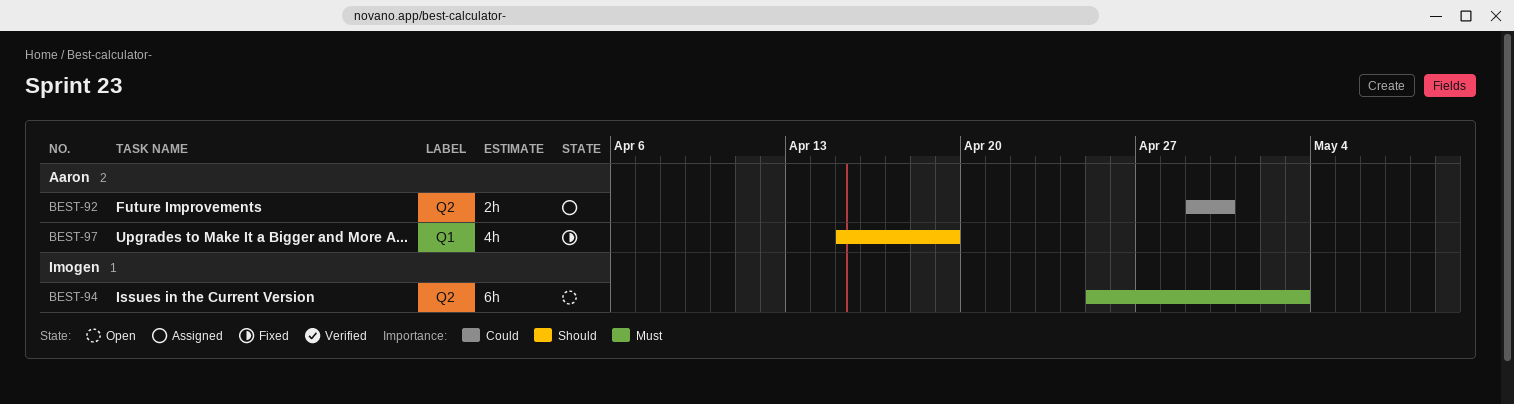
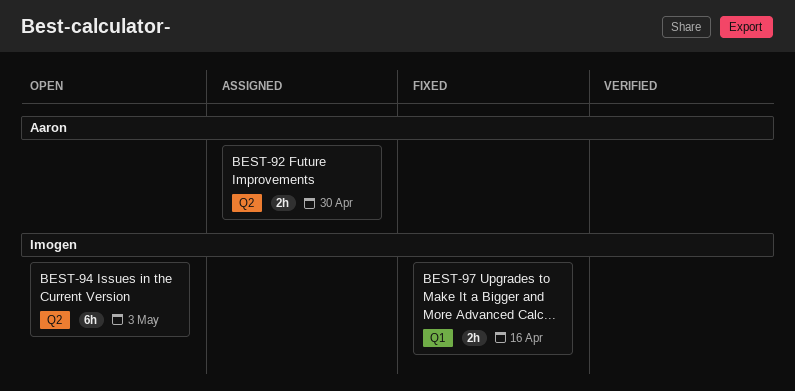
BEST-97, owner: Aaron -> Imogen
BEST-97, estimate: 4h -> 2h
BEST-97, due: Apr 19 -> Apr 16

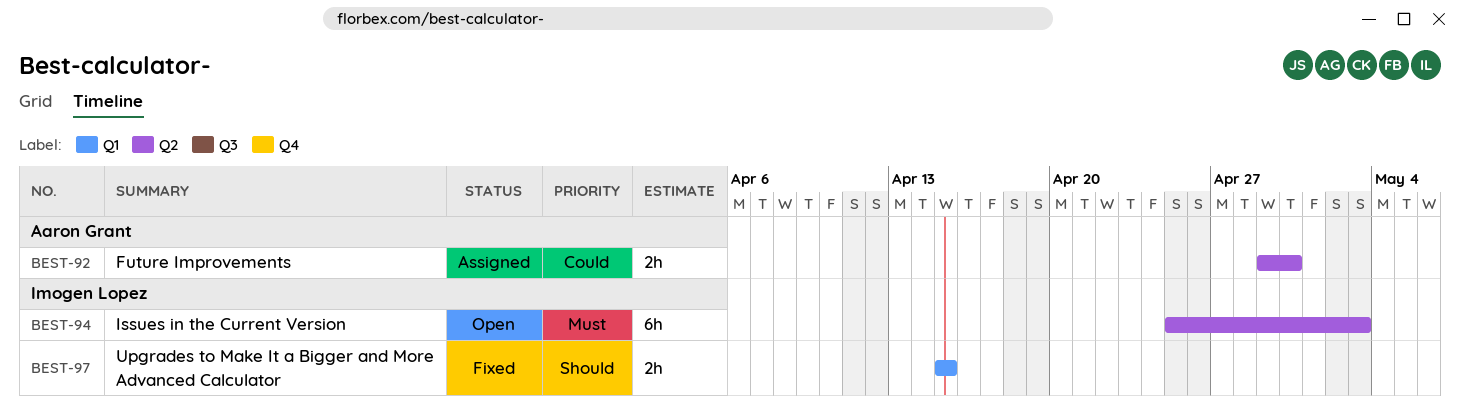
BEST-97, due: Apr 16 -> Apr 15

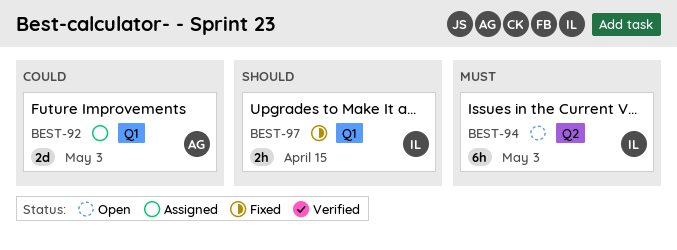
BEST-92, label: Q2 -> Q1
BEST-92, estimate: 2h -> 2d
BEST-92, due: Apr 30 -> May 3

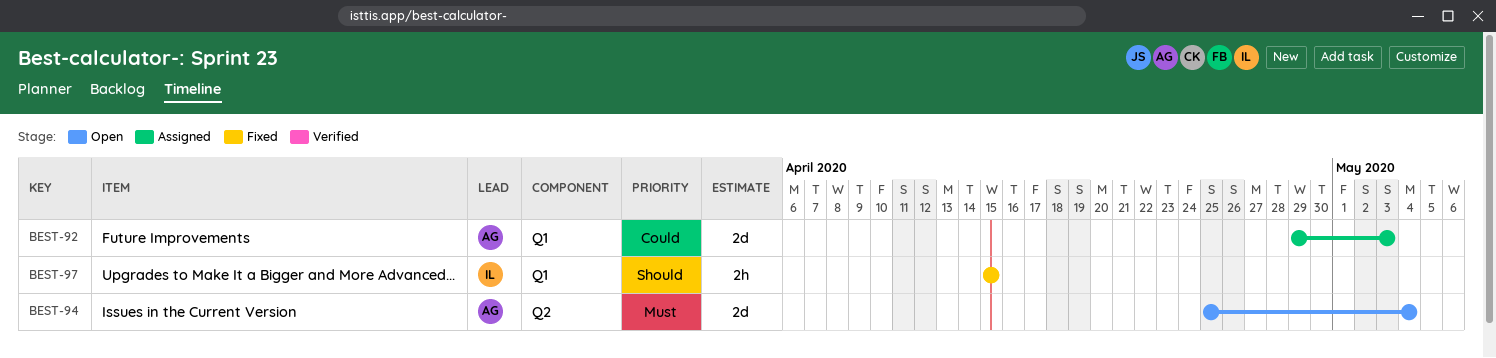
BEST-94, owner: IL -> AG
BEST-94, estimate: 6h -> 2d
BEST-94, due: May 3 -> May 4

